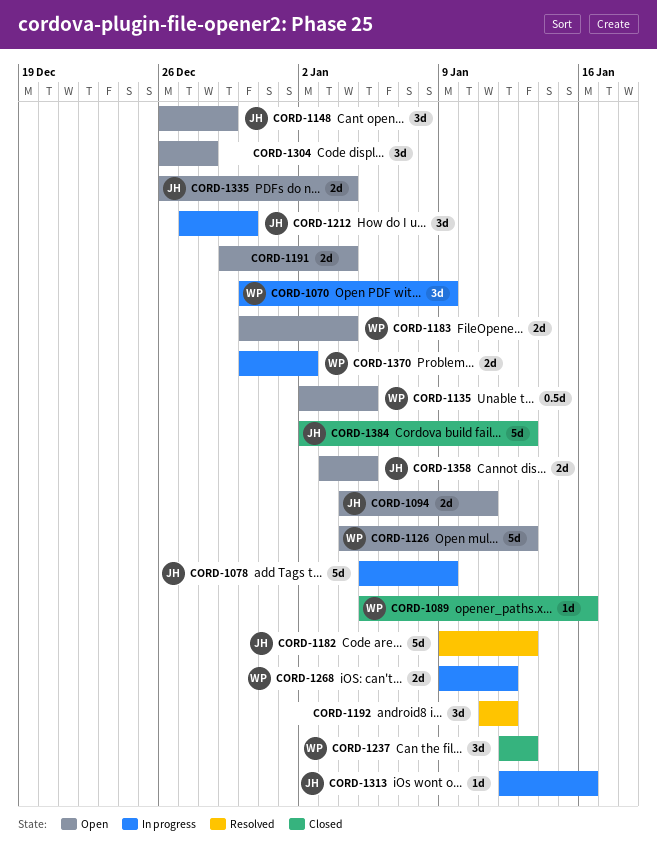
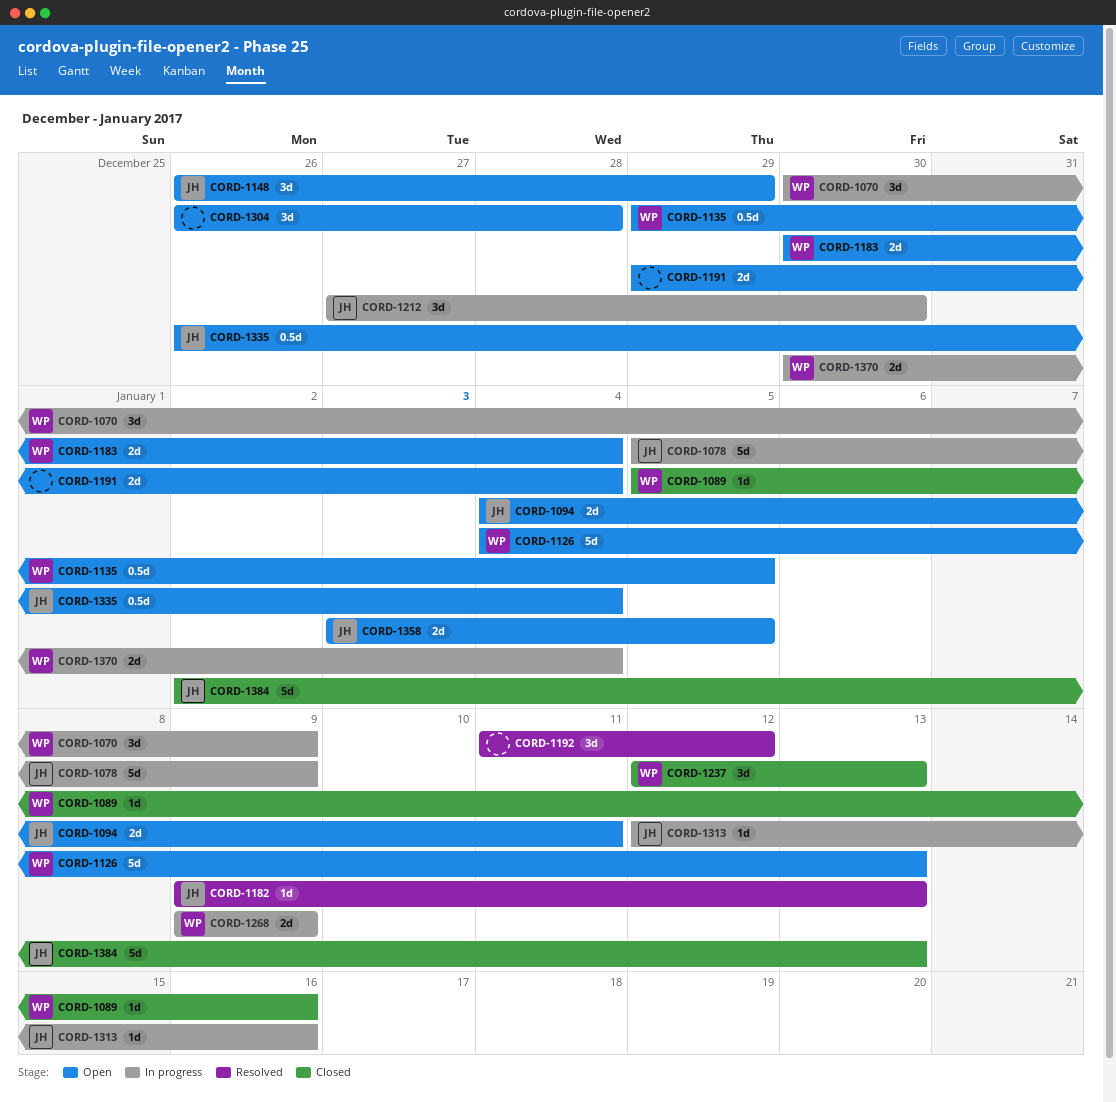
CORD-1135, start: Jan 2 -> Dec 29
CORD-1182, estimate: 5d -> 1d
CORD-1268, due: Jan 12 -> Jan 9
CORD-1335, estimate: 2d -> 0.5d
CORD-1370, due: Jan 2 -> Jan 4

